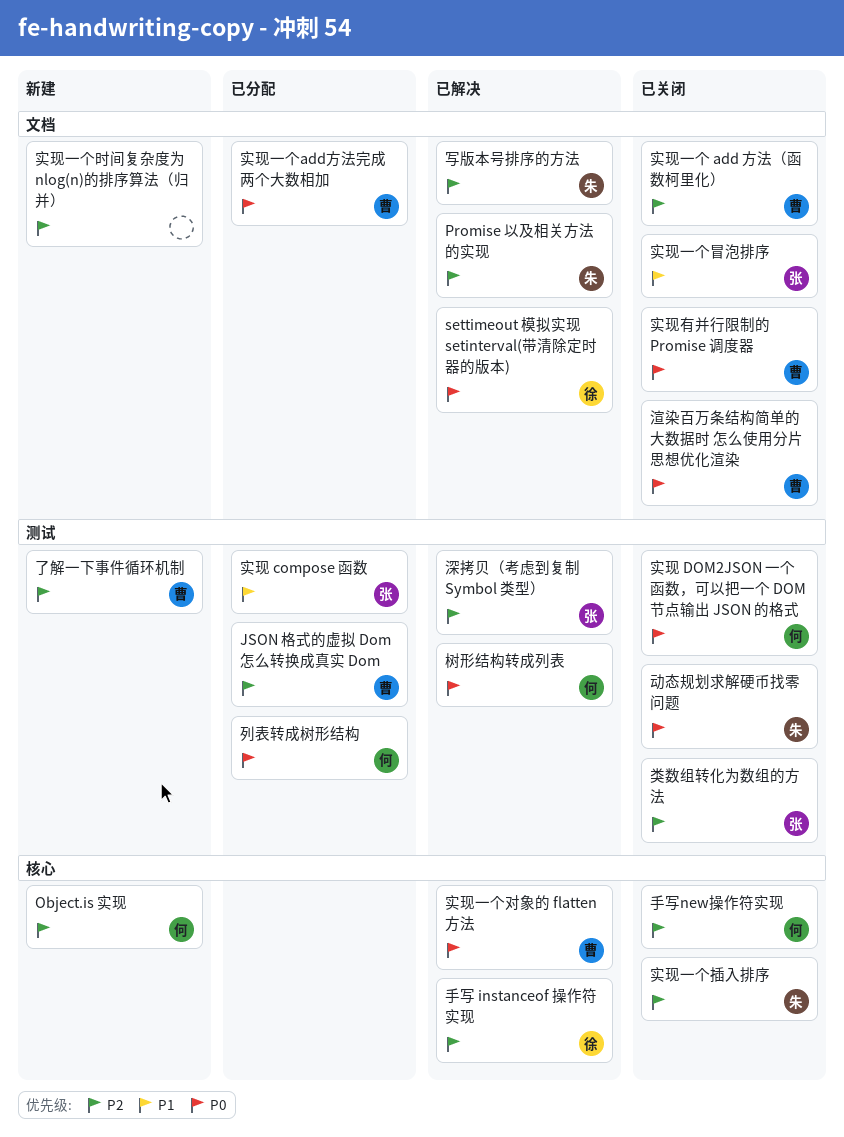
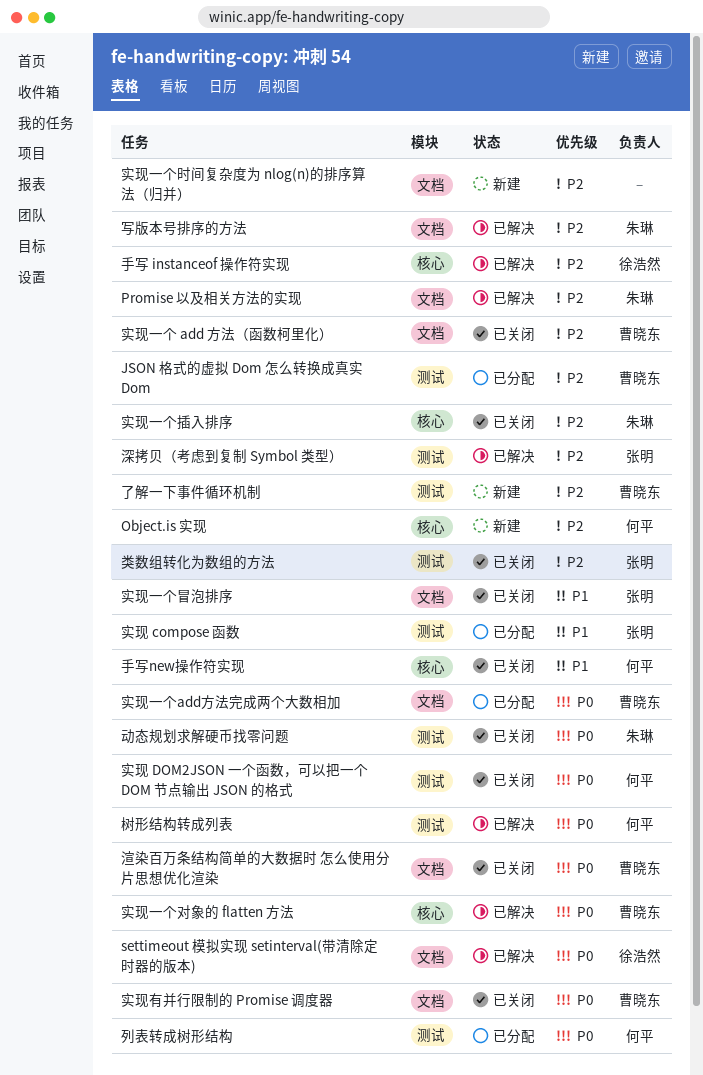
手写new操作符实现, priority: P2 -> P1

